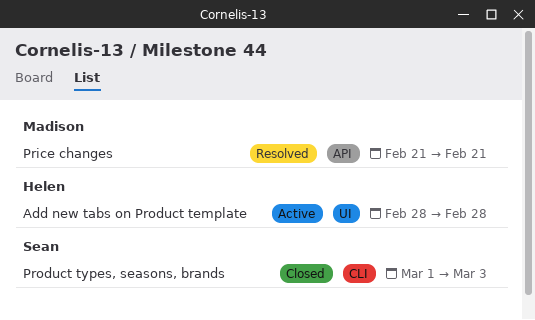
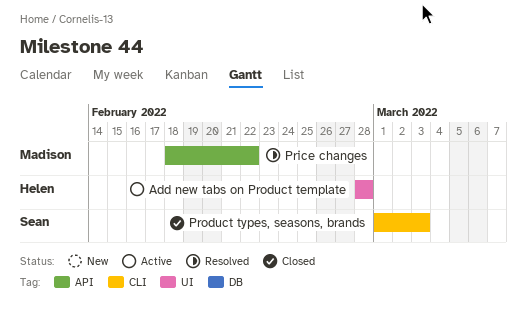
Price changes, start: Feb 21 -> Feb 18
Price changes, due: Feb 21 -> Feb 22

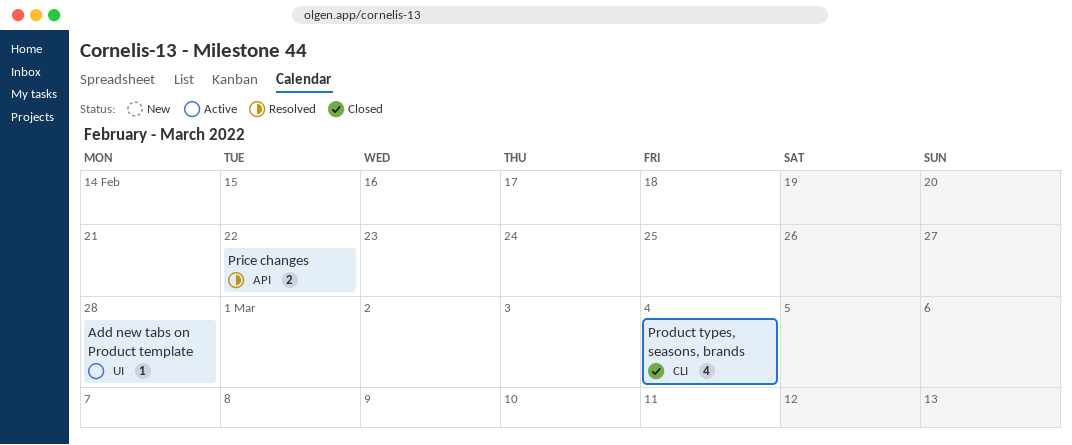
Product types, seasons, brands, due: Mar 3 -> Mar 4

